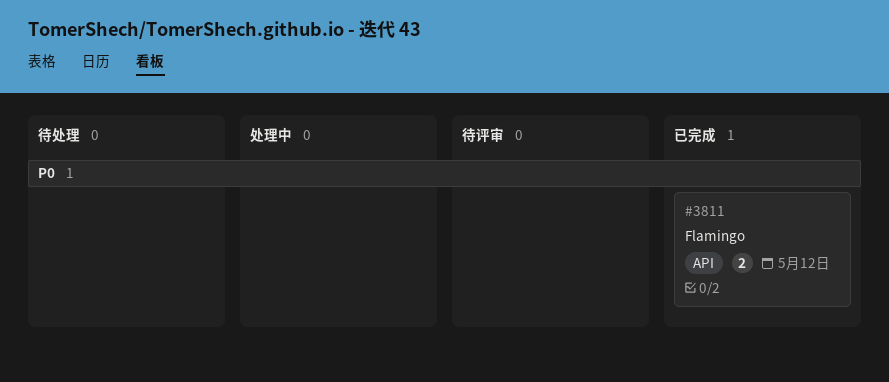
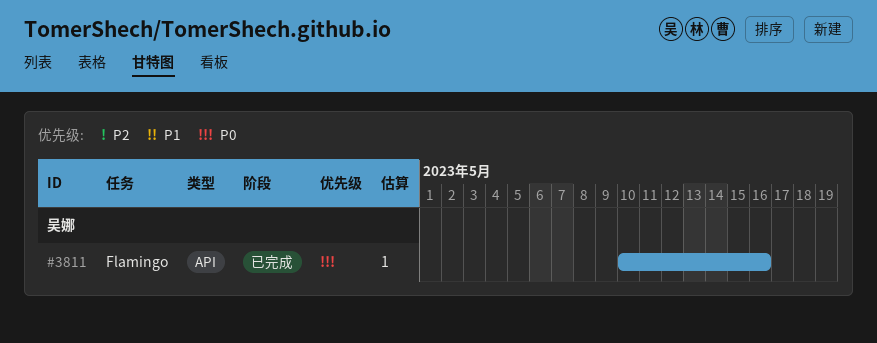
#3811, estimate: 2 -> 1
#3811, due: May 12 -> May 16

